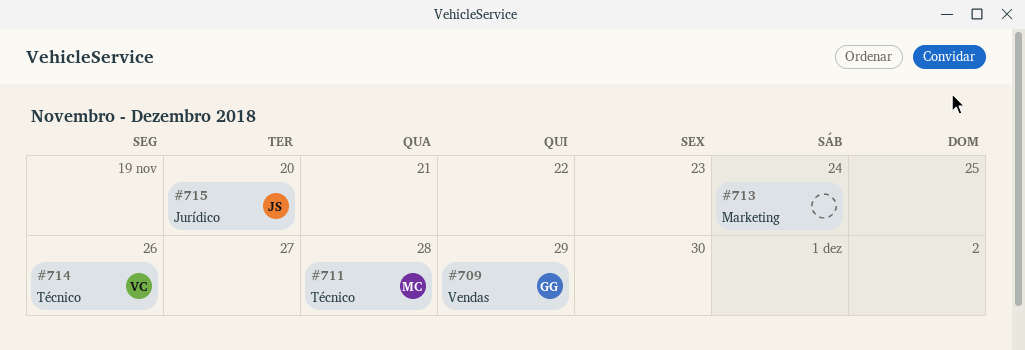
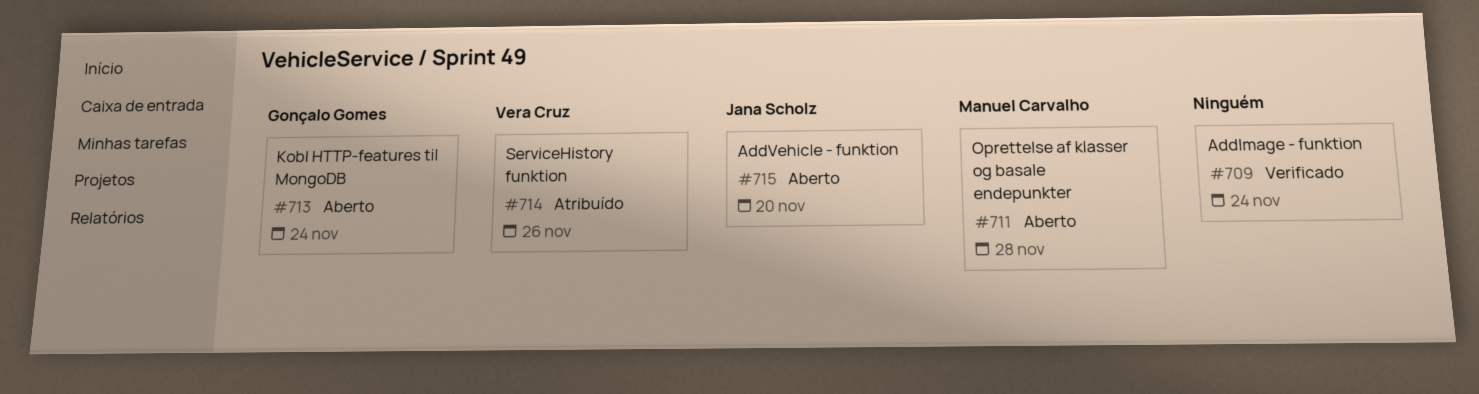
#709, owner: Gonçalo Gomes -> none
#709, due: Nov 29 -> Nov 24
#713, owner: none -> Gonçalo Gomes

